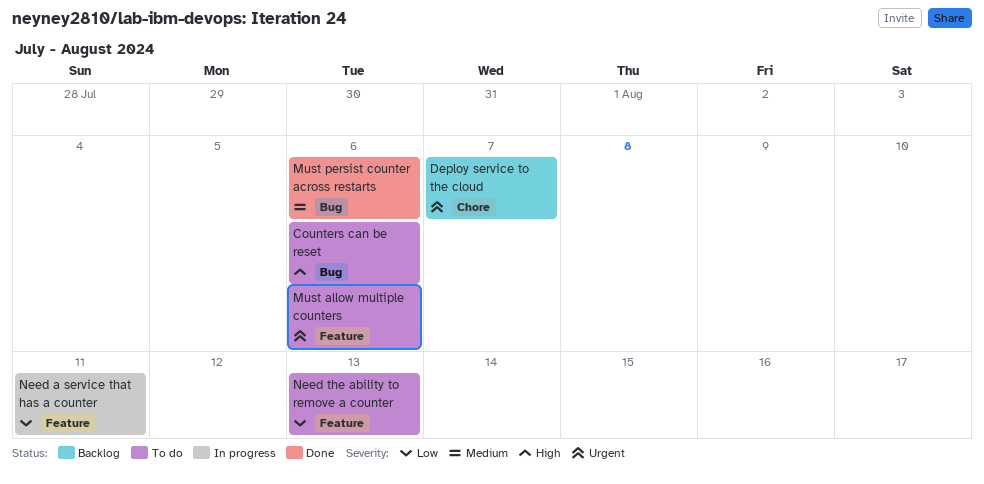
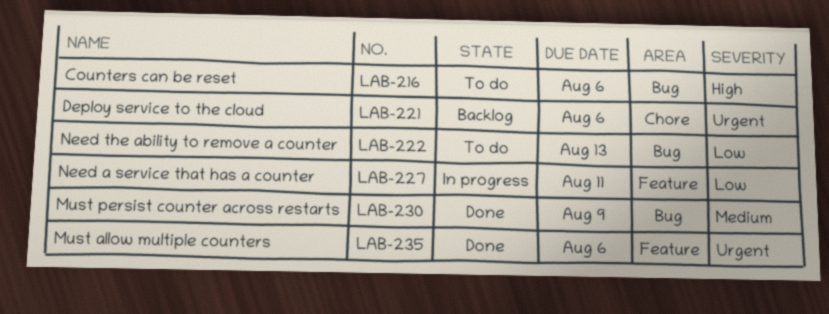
Deploy service to the cloud, due: Aug 7 -> Aug 6
Must allow multiple counters, status: To do -> Done
Must persist counter across restarts, due: Aug 6 -> Aug 9
Need the ability to remove a counter, label: Feature -> Bug

